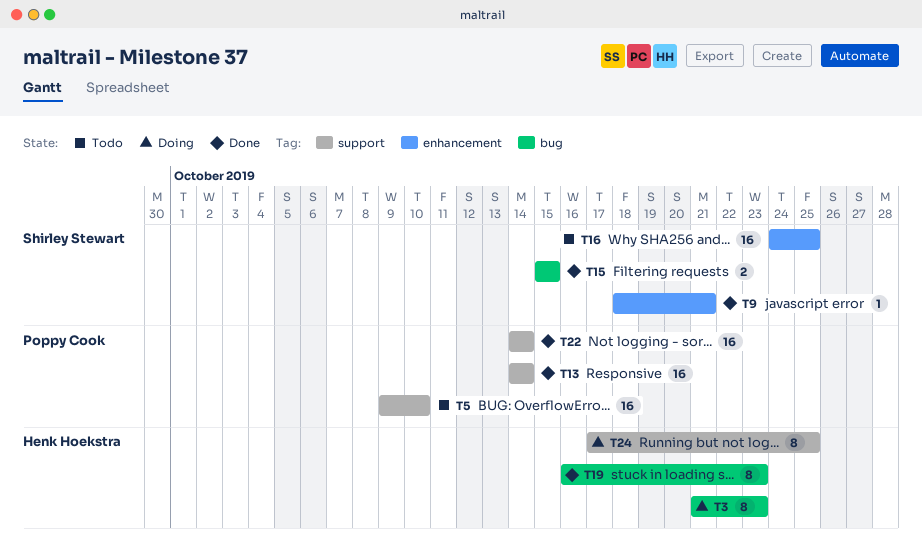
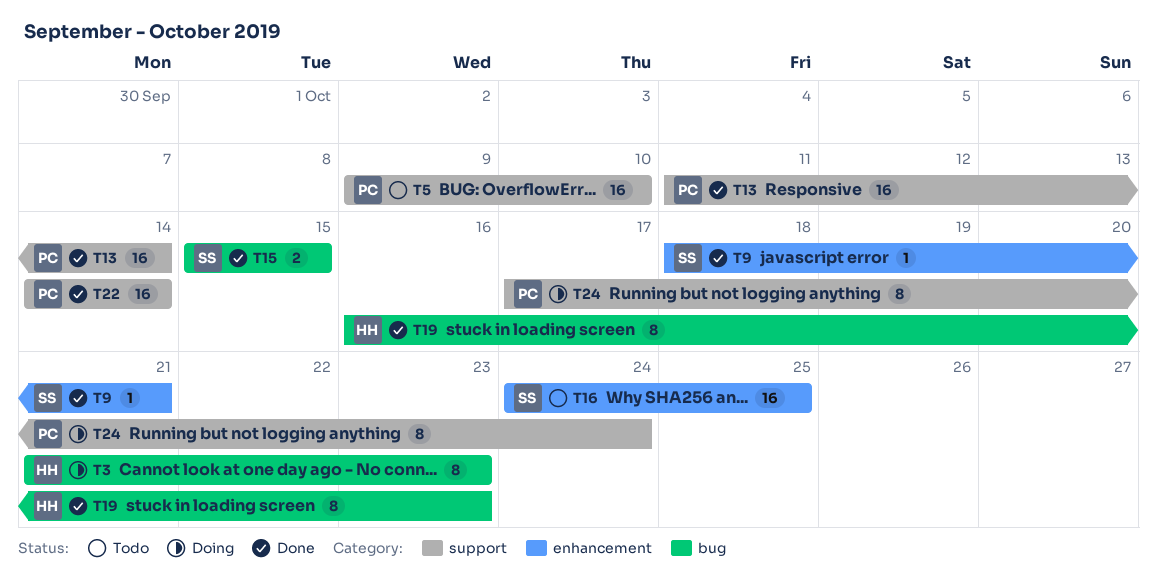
T13, start: Oct 14 -> Oct 11
T24, owner: Henk Hoekstra -> Poppy Cook
T24, due: Oct 25 -> Oct 24

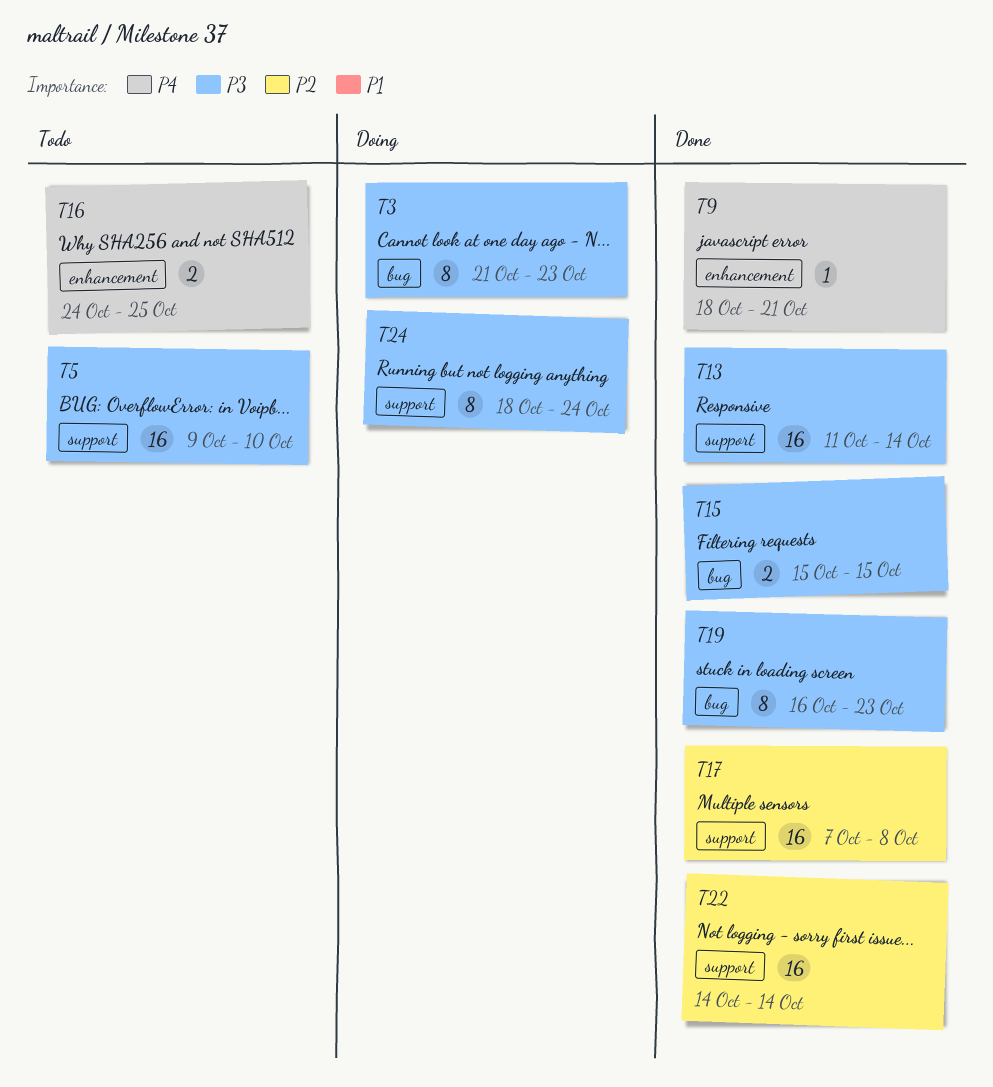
T16, estimate: 16 -> 2
T17: none -> present
T24, start: Oct 17 -> Oct 18

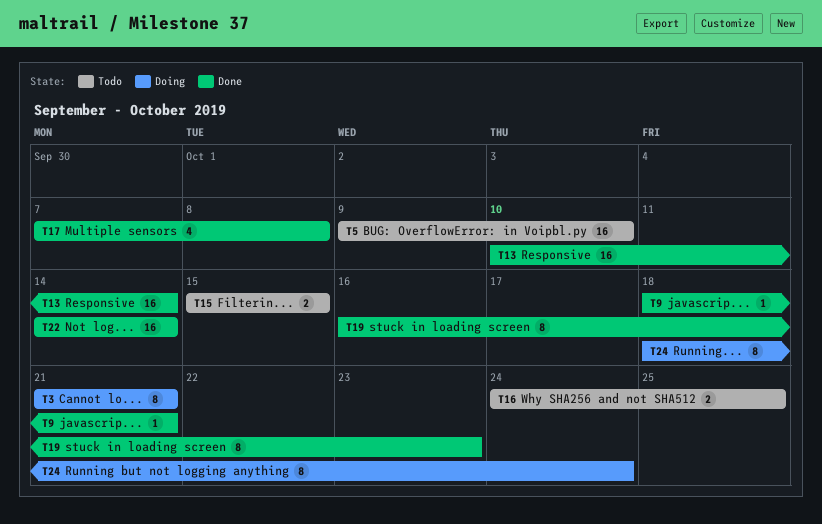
T3, due: Oct 23 -> Oct 21
T13, start: Oct 11 -> Oct 10
T15, status: Done -> Todo
T17, estimate: 16 -> 4

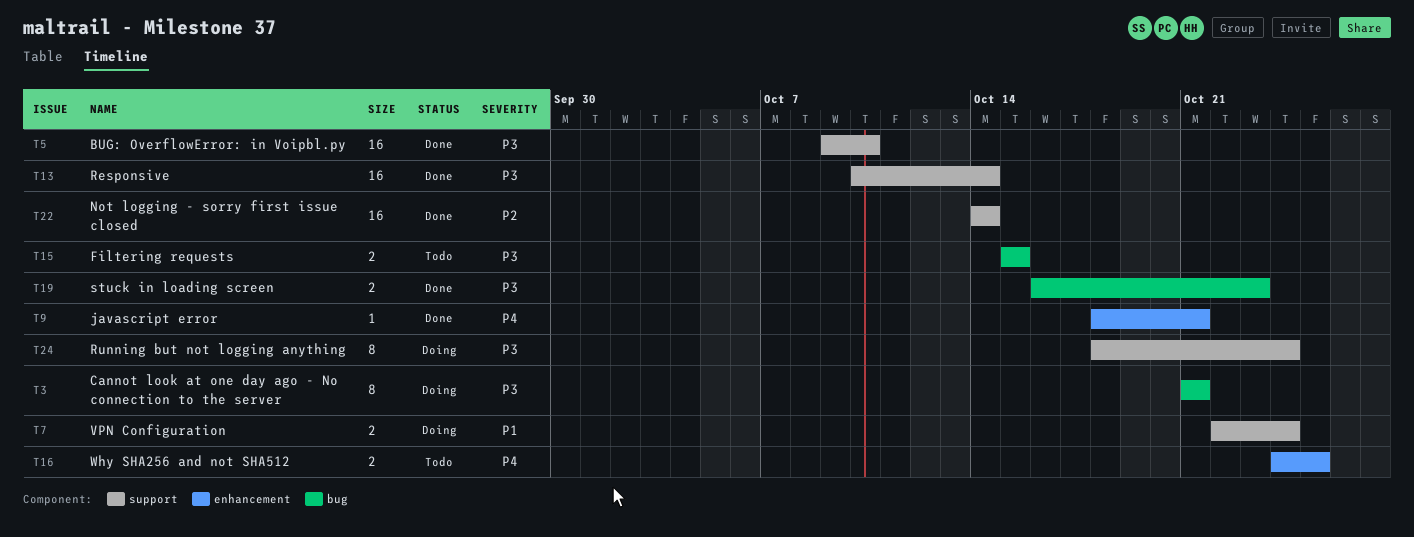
T5, status: Todo -> Done
T7: none -> present
T17: present -> none
T19, estimate: 8 -> 2

